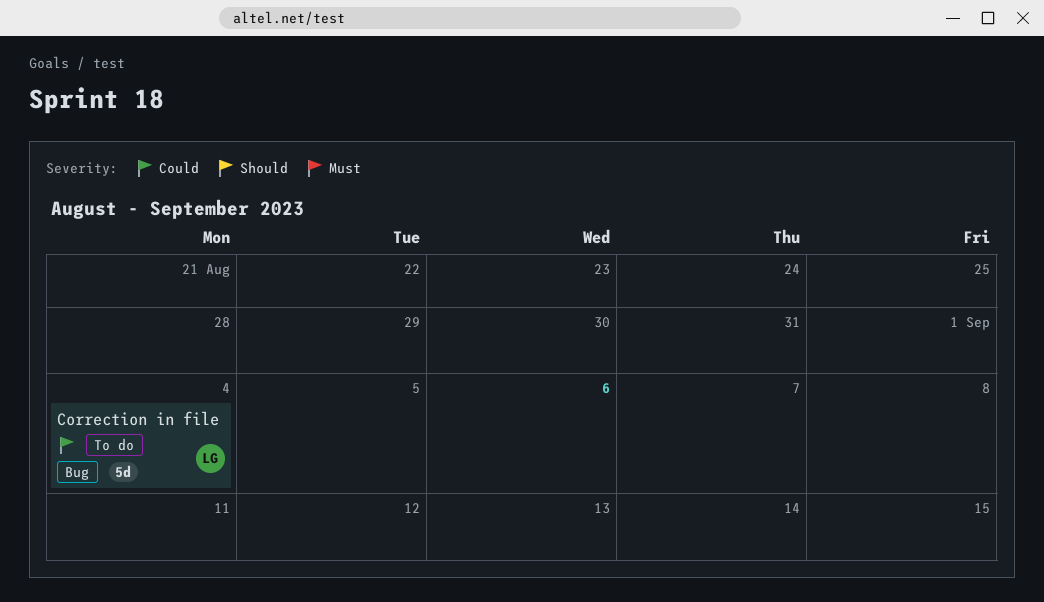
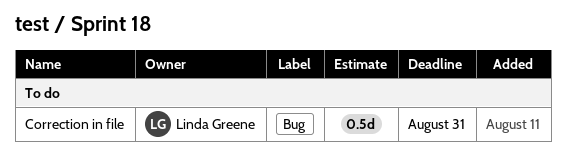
Correction in file, estimate: 5d -> 0.5d
Correction in file, due: Sep 4 -> Aug 31

